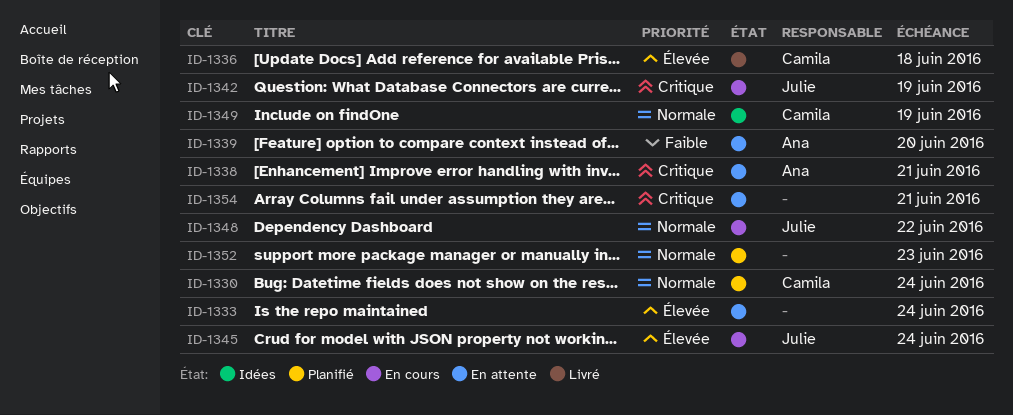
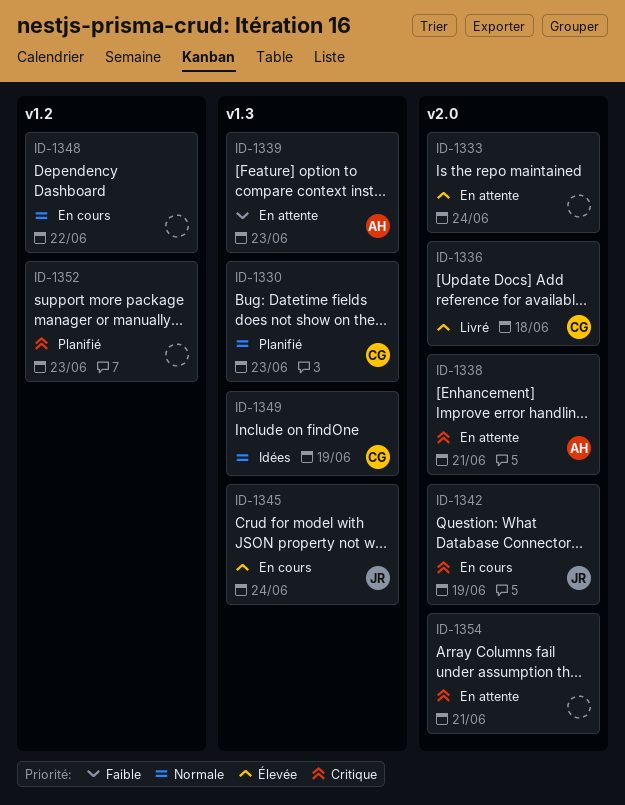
ID-1330, due: Jun 24 -> Jun 23
ID-1339, due: Jun 20 -> Jun 23
ID-1348, owner: Julie -> none
ID-1352, priority: Normale -> Critique

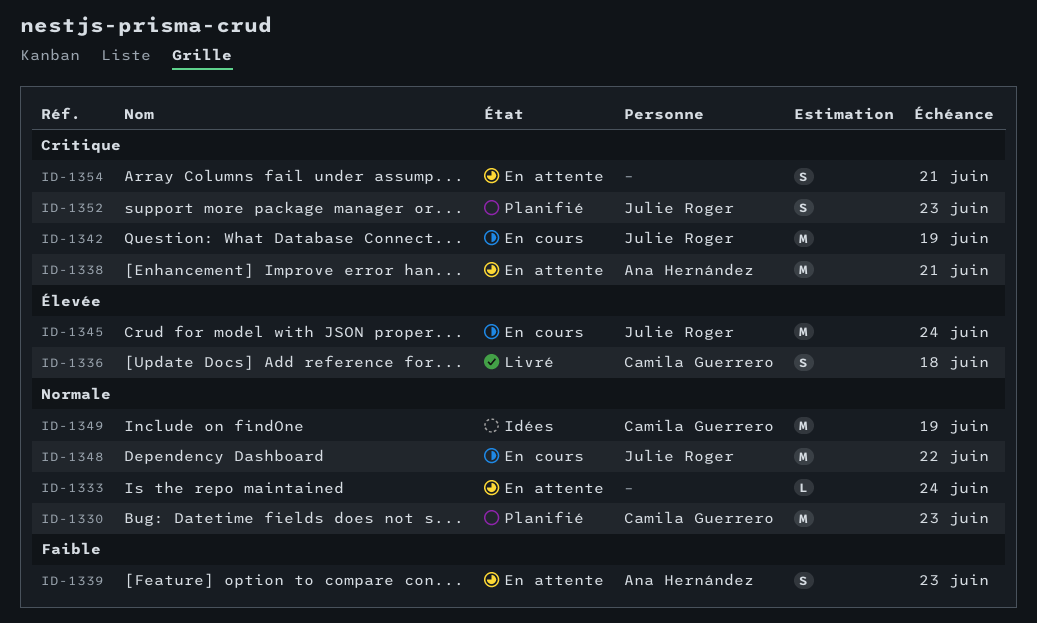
ID-1333, priority: Élevée -> Normale
ID-1348, owner: none -> Julie Roger
ID-1352, owner: none -> Julie Roger

